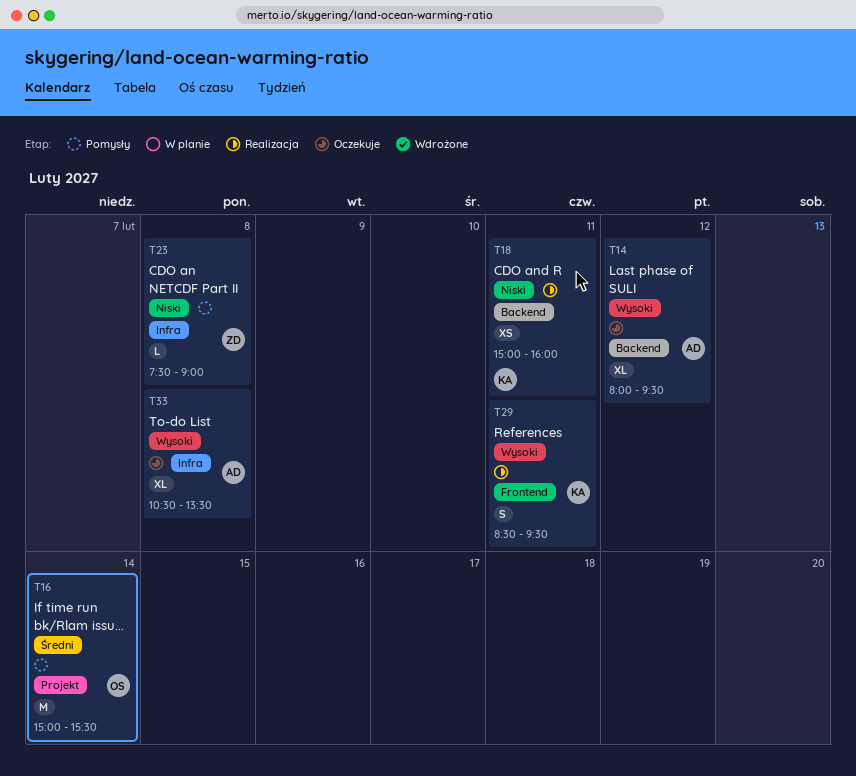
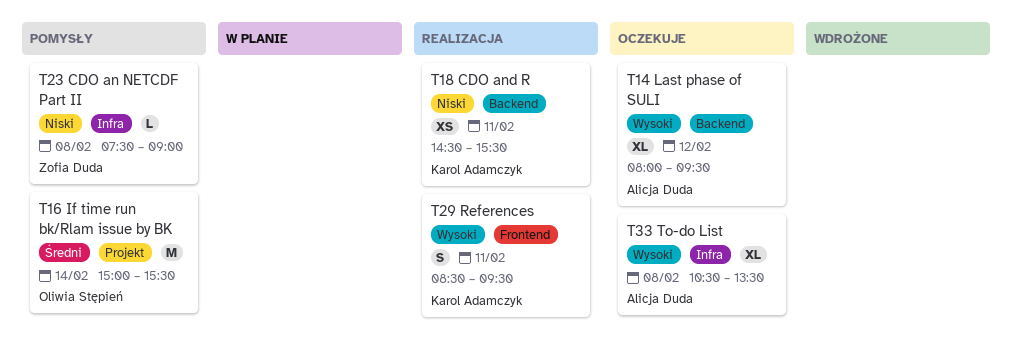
T18, begins: 15:00 -> 14:30
T18, ends: 16:00 -> 15:30

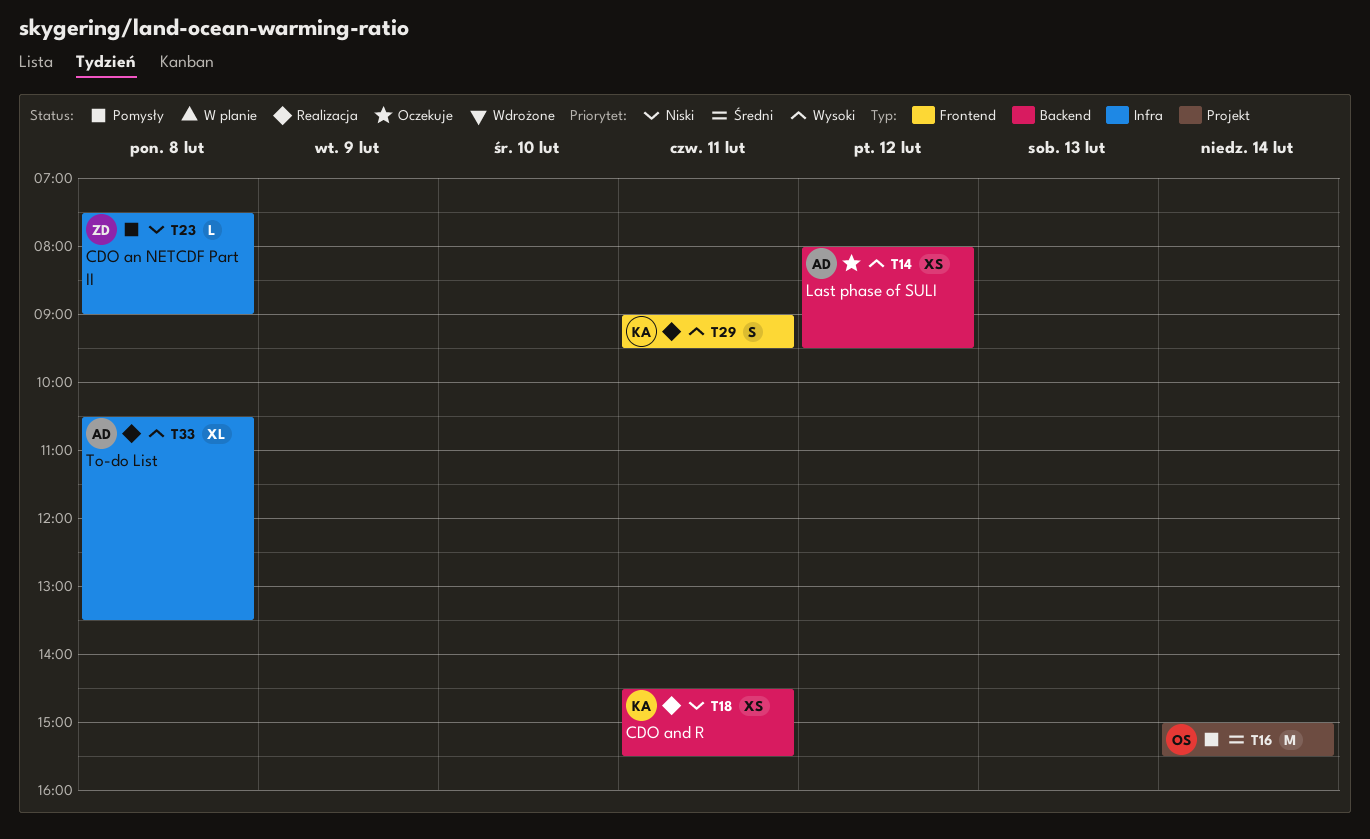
T14, estimate: XL -> XS
T29, begins: 08:30 -> 09:00
T33, status: Oczekuje -> Realizacja

